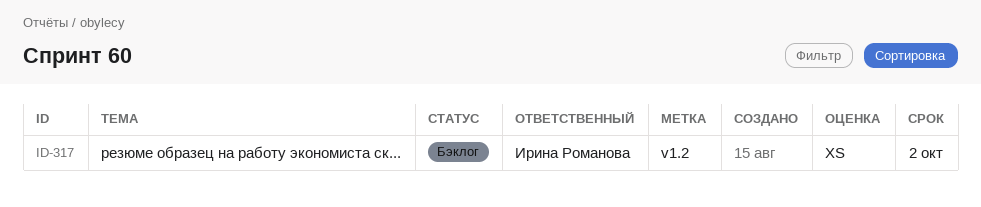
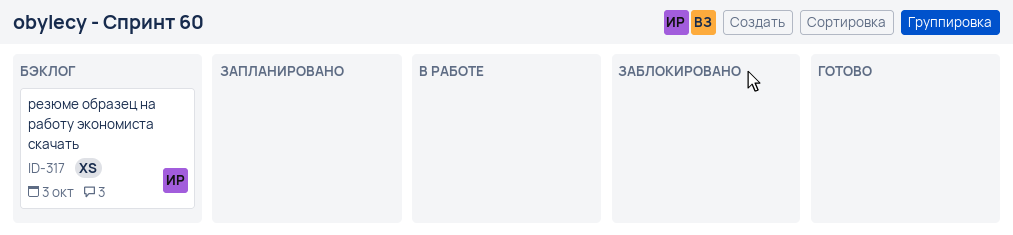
ID-317, due: Oct 2 -> Oct 3

